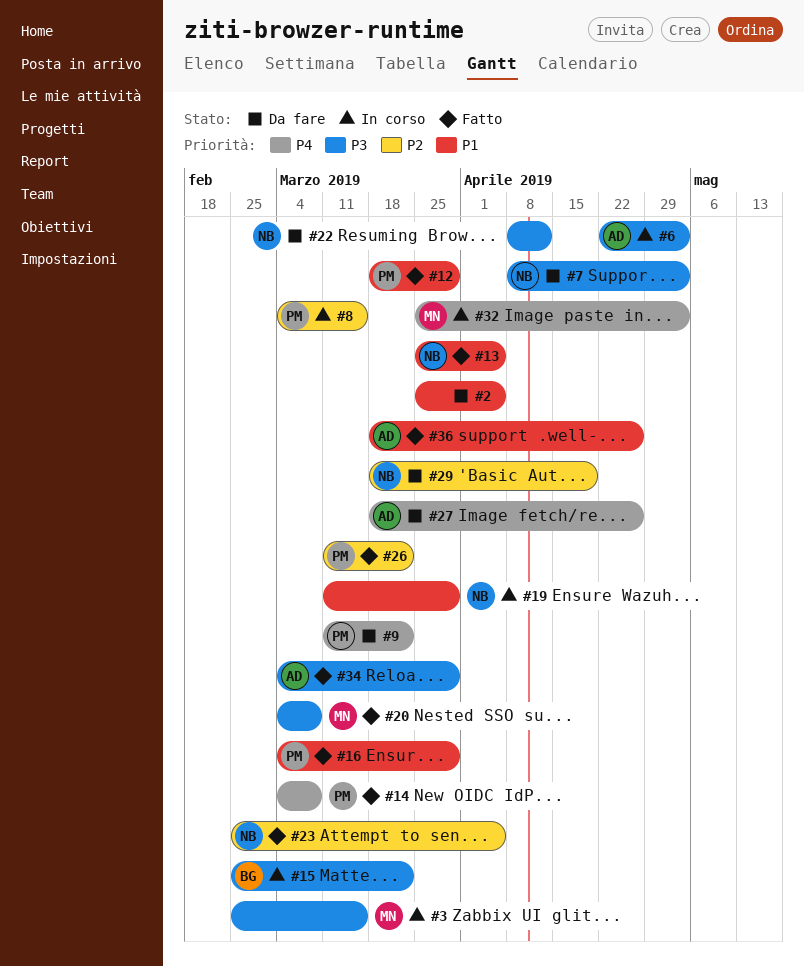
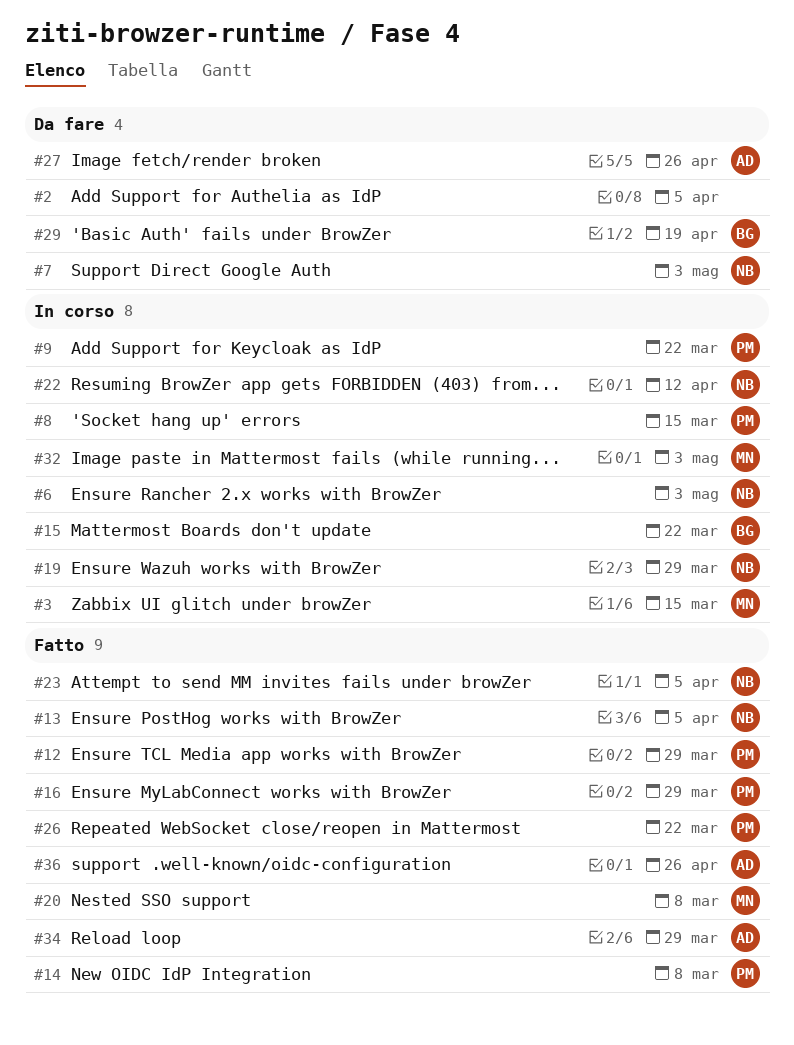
#6, owner: AD -> NB
#9, status: Da fare -> In corso
#22, status: Da fare -> In corso
#29, owner: NB -> BG

